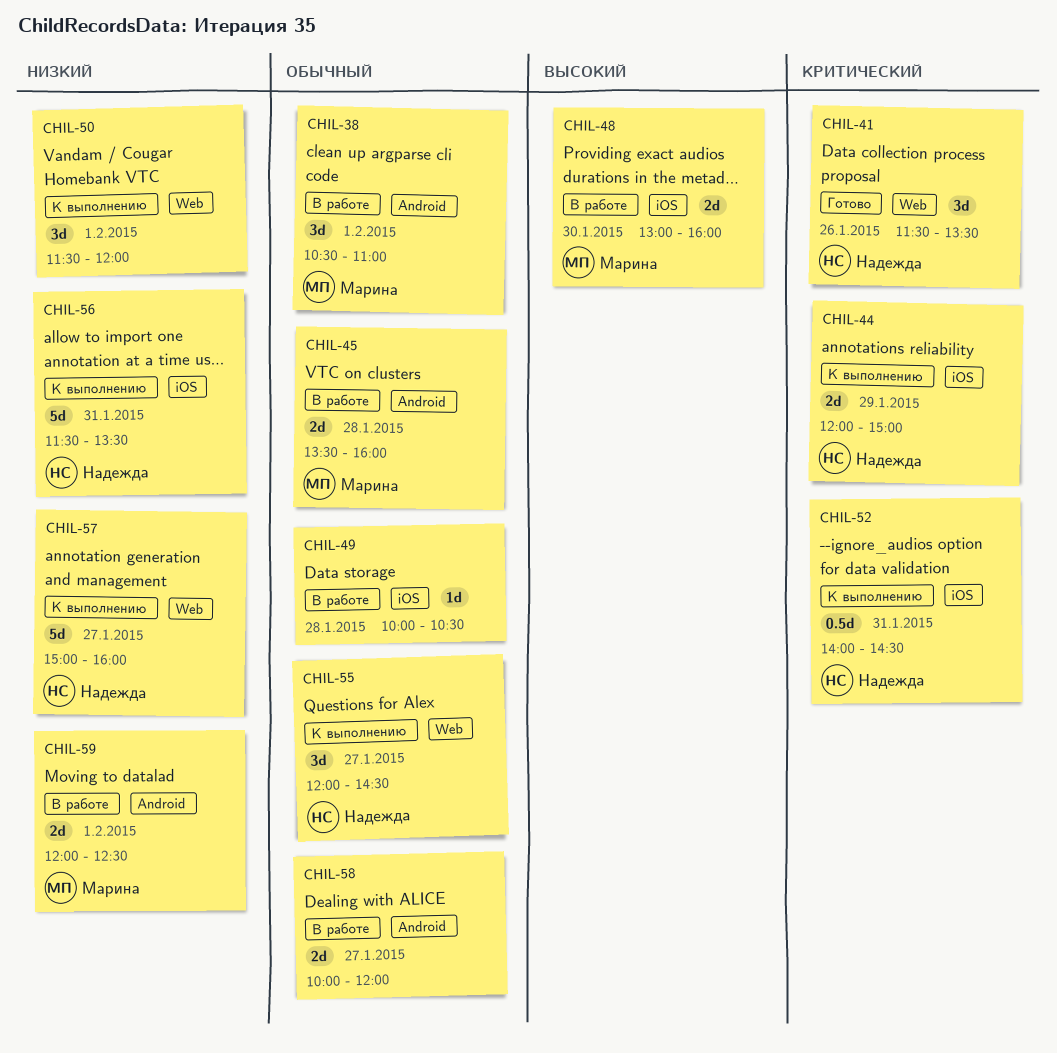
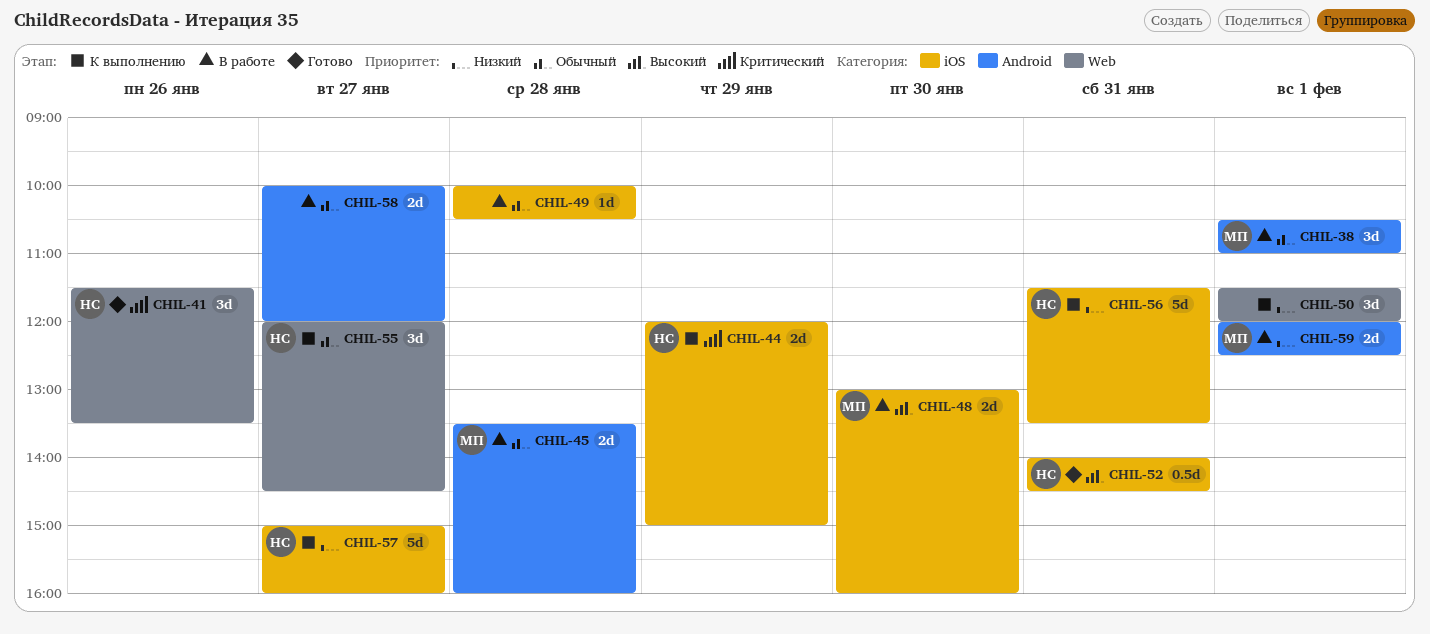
CHIL-52, status: К выполнению -> Готово
CHIL-52, priority: Критический -> Высокий
CHIL-57, label: Web -> iOS

